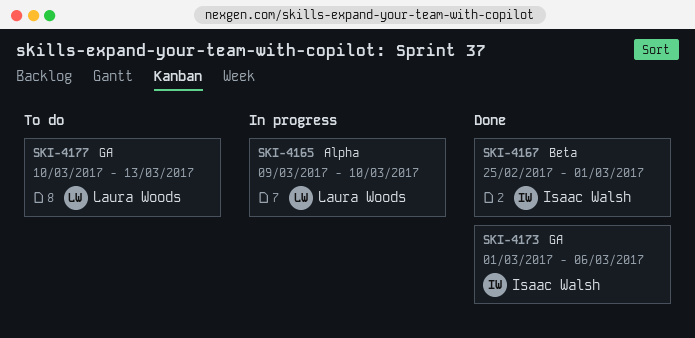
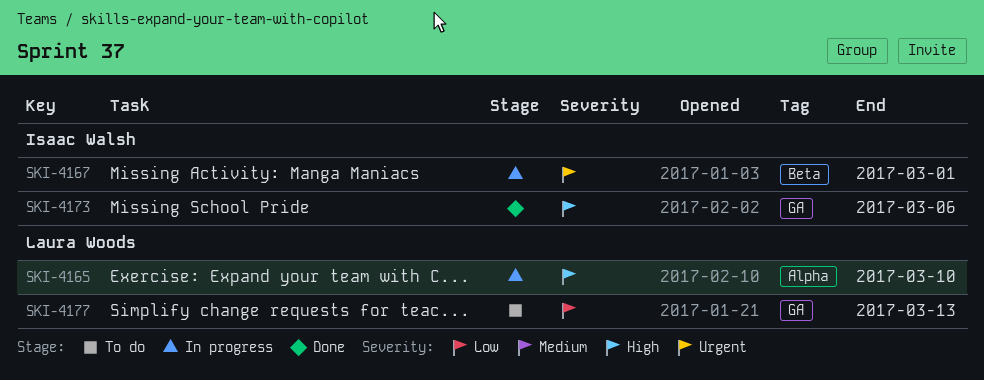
SKI-4167, status: Done -> In progress

